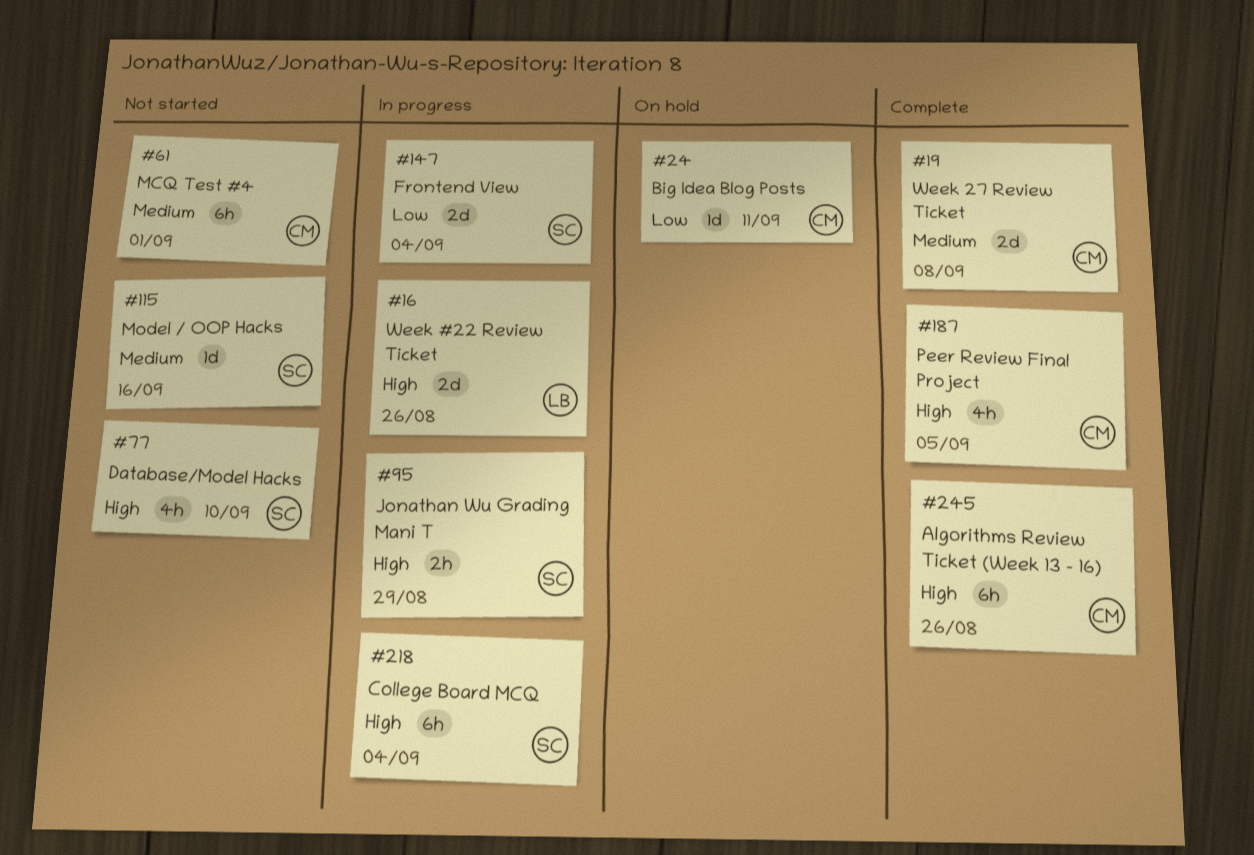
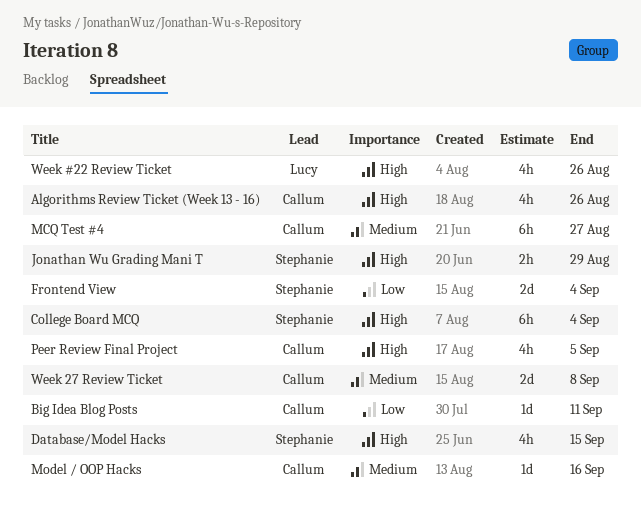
Algorithms Review Ticket (Week 13 - 16), estimate: 6h -> 4h
Database/Model Hacks, due: Sep 10 -> Sep 15
MCQ Test #4, due: Sep 1 -> Aug 27
Model / OOP Hacks, owner: Stephanie -> Callum
Week #22 Review Ticket, estimate: 2d -> 4h

